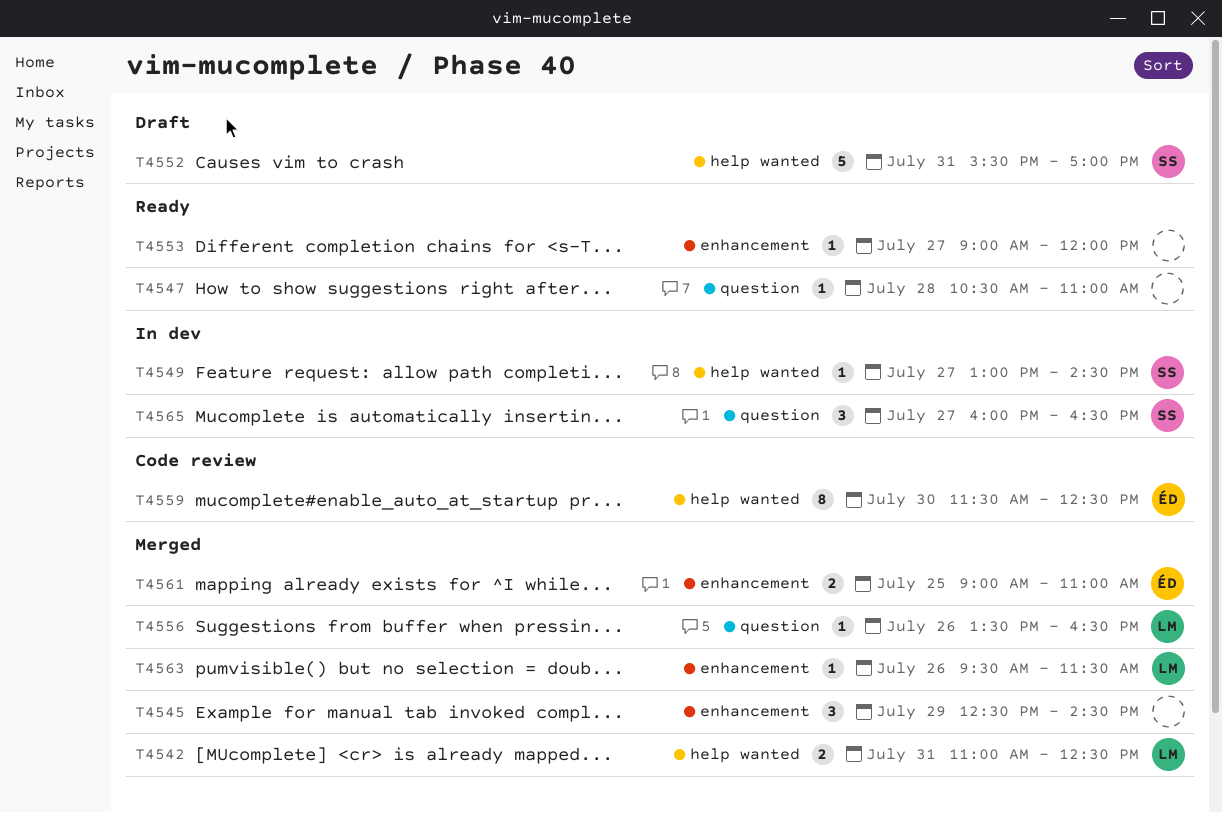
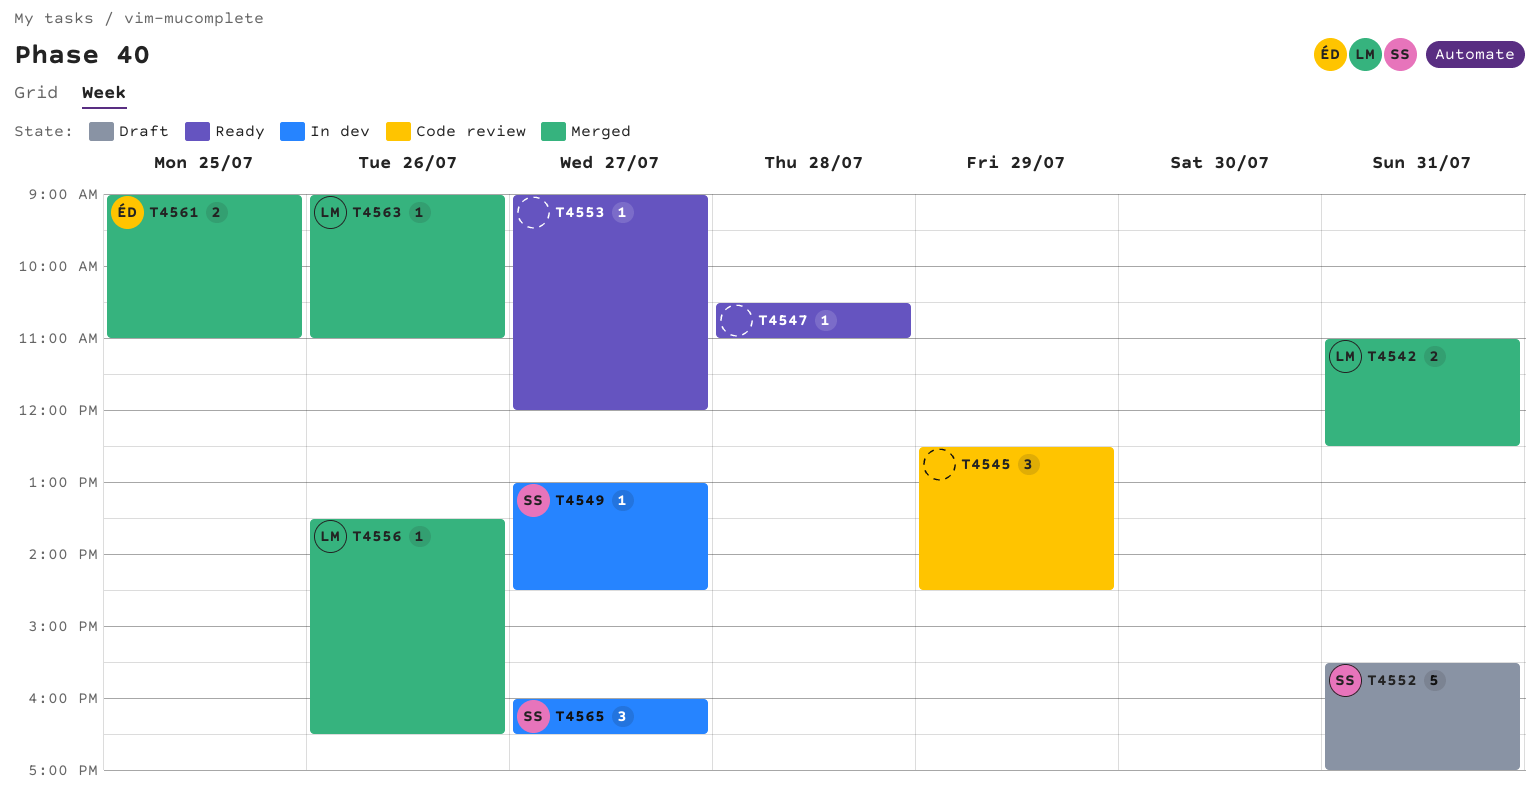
T4545, status: Merged -> Code review
T4559: present -> none
T4563, begins: 09:30 -> 09:00
T4563, ends: 11:30 -> 11:00

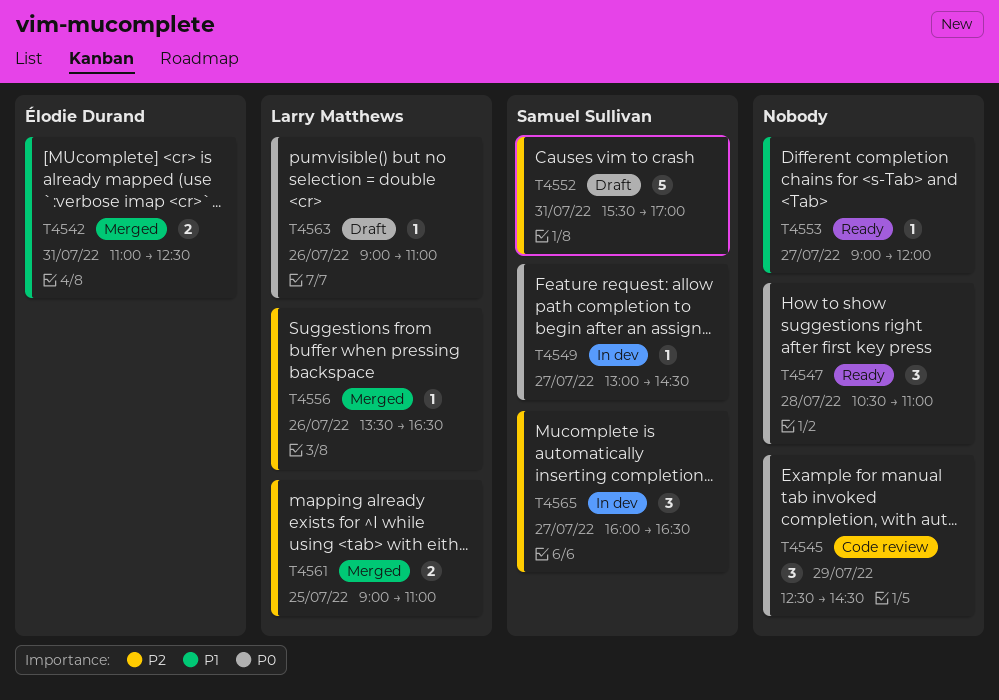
T4542, owner: Larry Matthews -> Élodie Durand
T4547, estimate: 1 -> 3
T4561, owner: Élodie Durand -> Larry Matthews
T4563, status: Merged -> Draft

